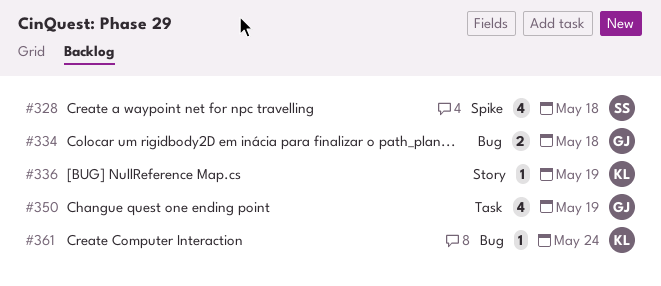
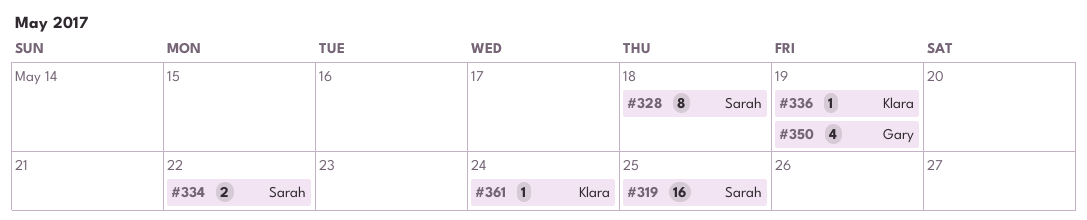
#319: none -> present
#328, estimate: 4 -> 8
#334, owner: Gary -> Sarah
#334, due: May 18 -> May 22

